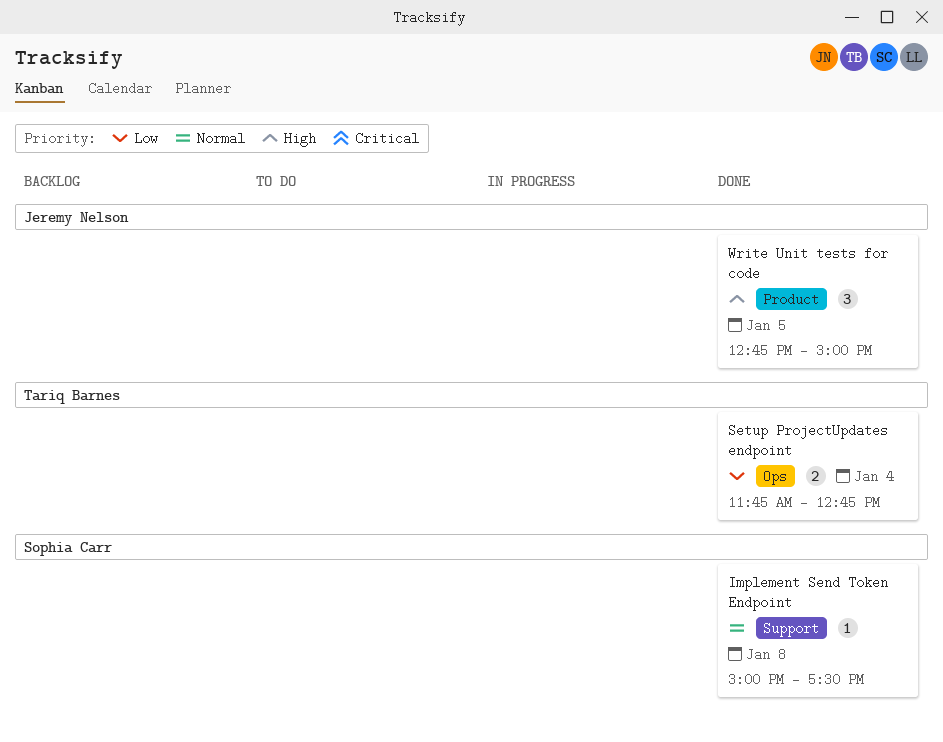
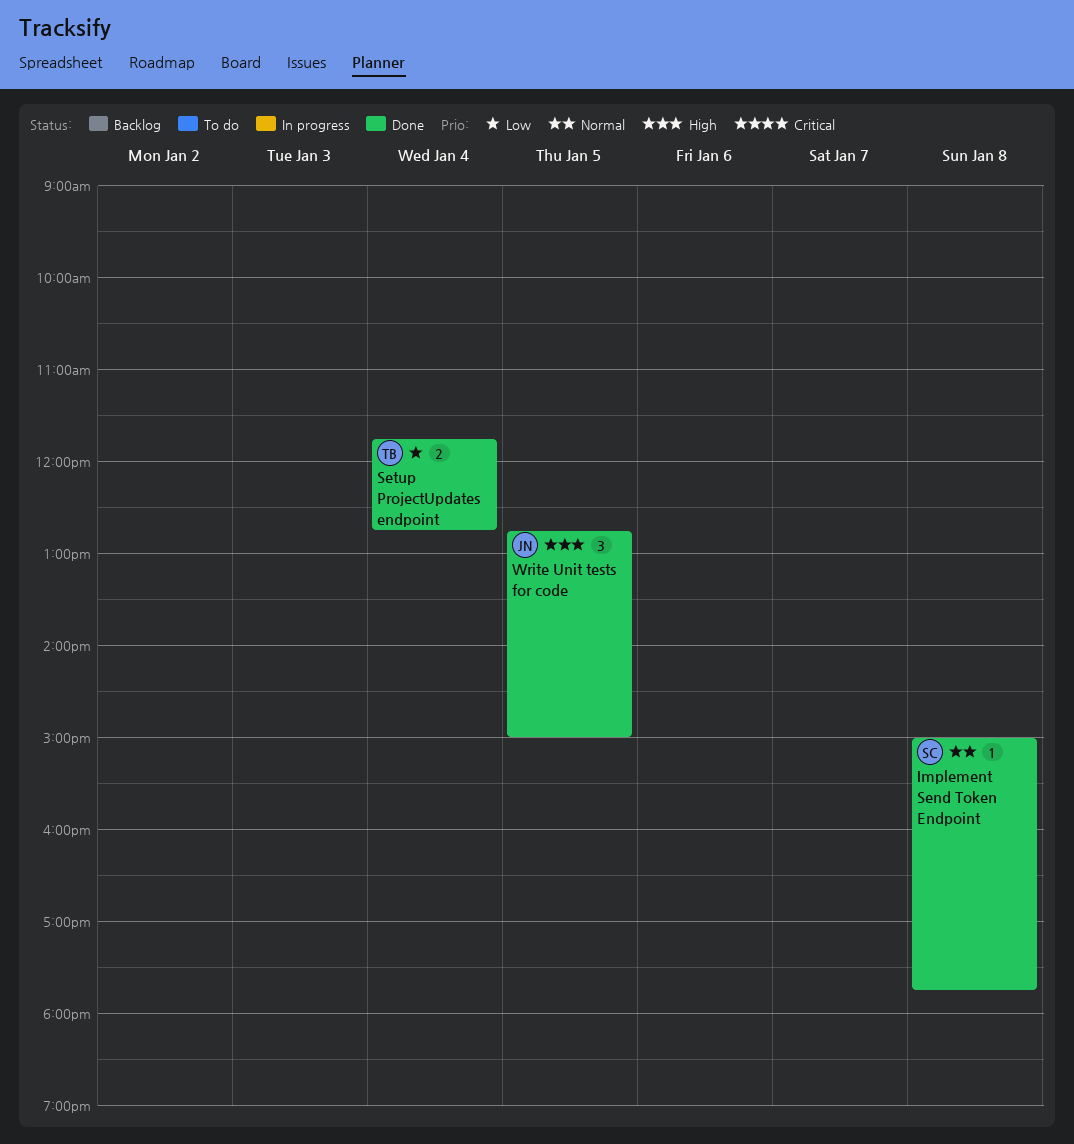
Implement Send Token Endpoint, ends: 17:30 -> 17:45

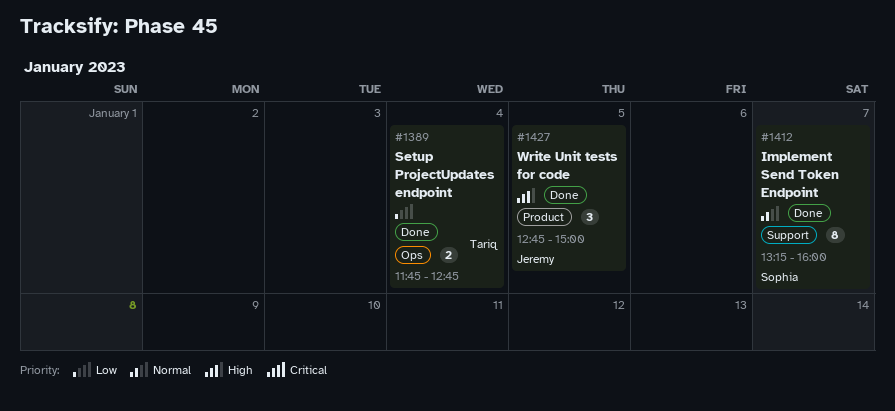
Implement Send Token Endpoint, estimate: 1 -> 8
Implement Send Token Endpoint, day: Jan 8 -> Jan 7
Implement Send Token Endpoint, begins: 15:00 -> 13:15
Implement Send Token Endpoint, ends: 17:45 -> 16:00

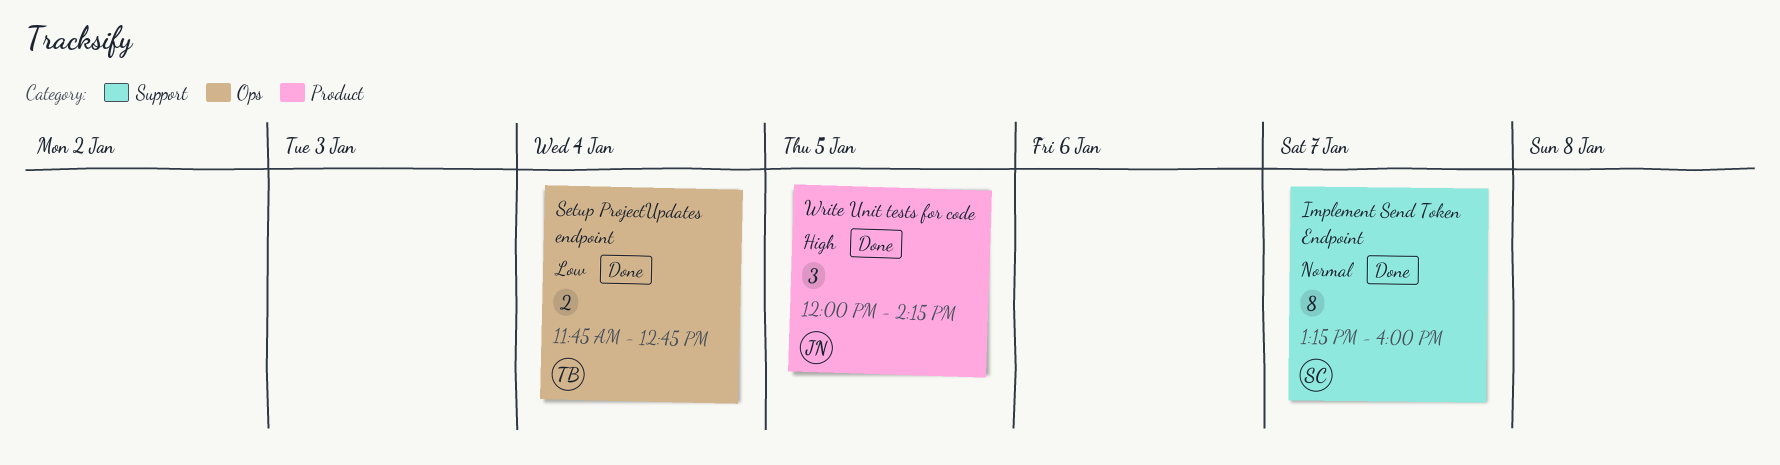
Write Unit tests for code, begins: 12:45 -> 12:00
Write Unit tests for code, ends: 15:00 -> 14:15

